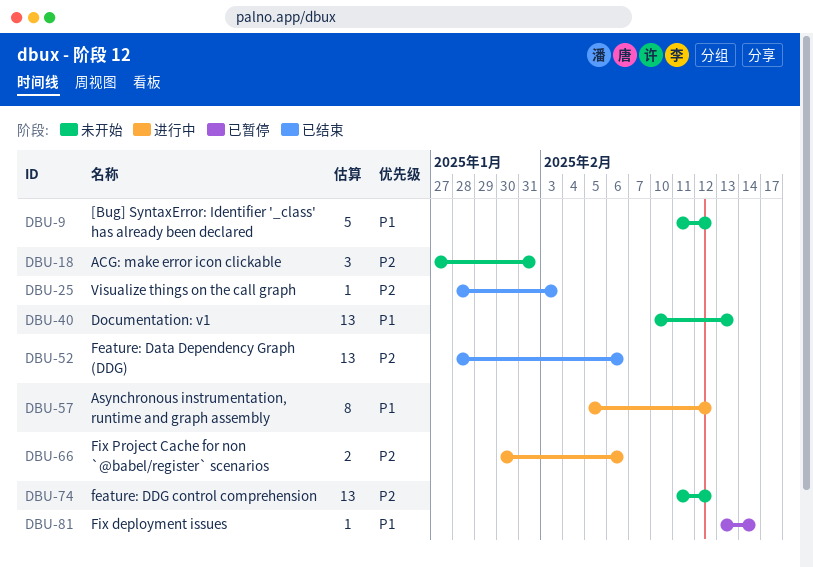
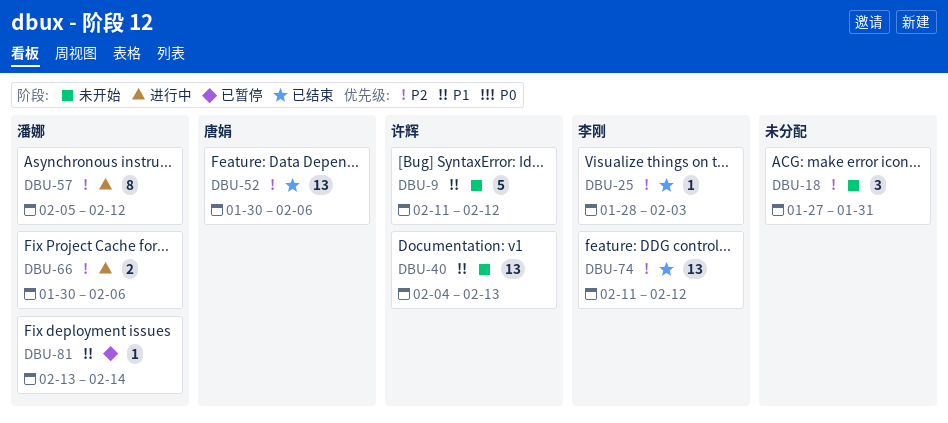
DBU-40, start: Feb 10 -> Feb 4
DBU-52, start: Jan 28 -> Jan 30
DBU-57, priority: P1 -> P2
DBU-74, status: 未开始 -> 已结束

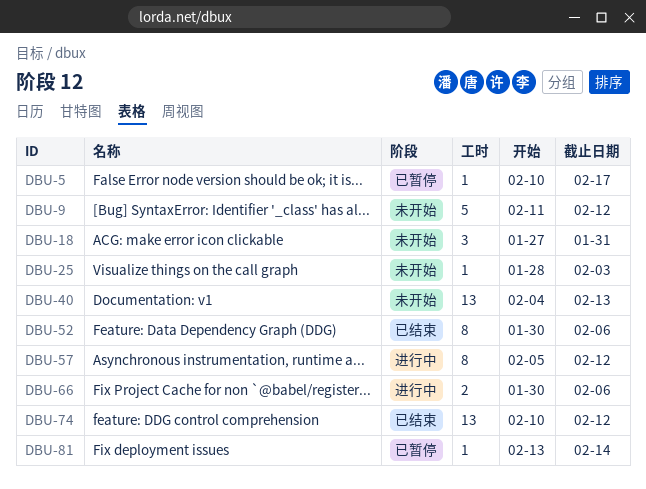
DBU-5: none -> present
DBU-25, status: 已结束 -> 未开始
DBU-52, estimate: 13 -> 8
DBU-74, start: Feb 11 -> Feb 10

